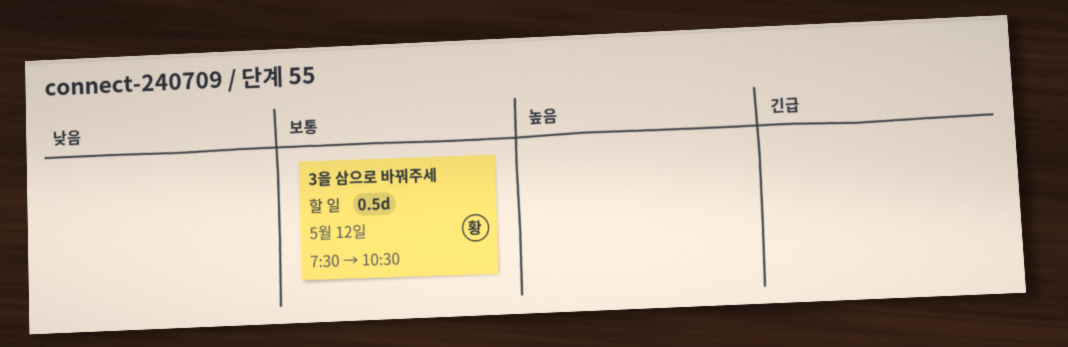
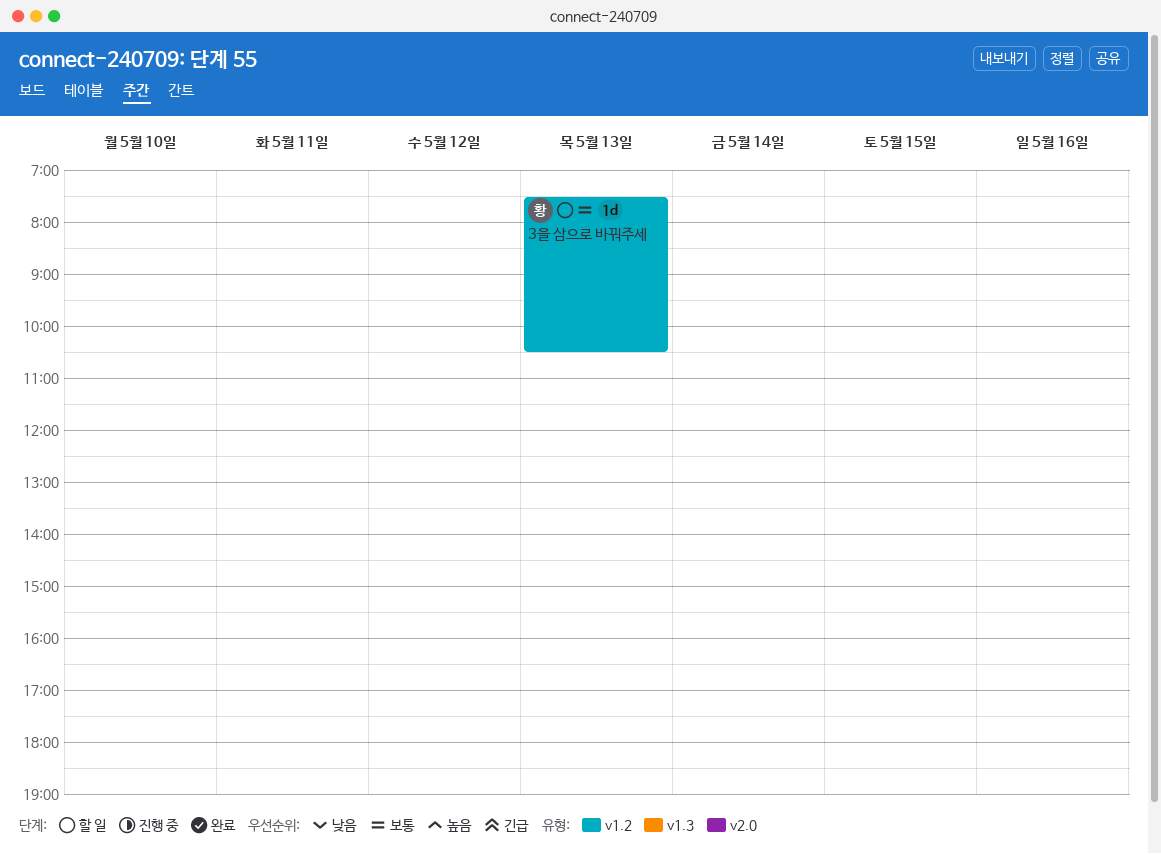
3을 삼으로 바꿔주세, estimate: 0.5d -> 1d
3을 삼으로 바꿔주세, day: May 12 -> May 13

